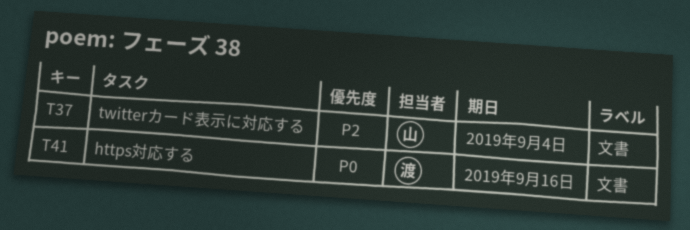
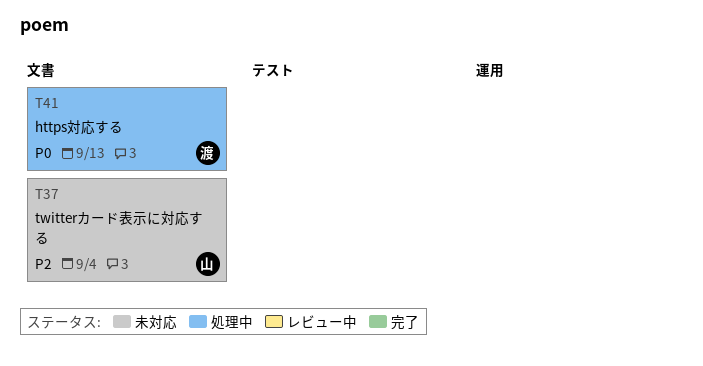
T41, due: Sep 16 -> Sep 13

